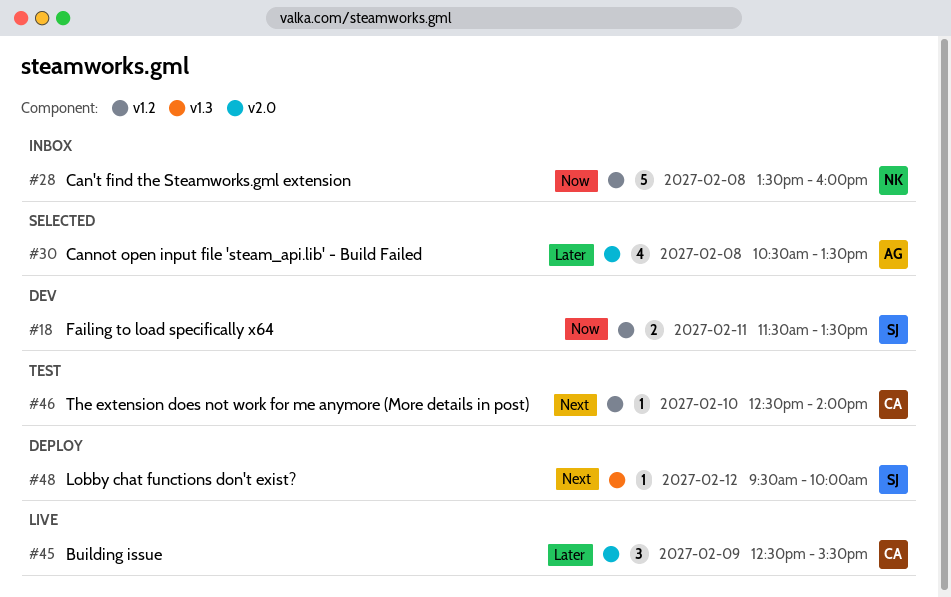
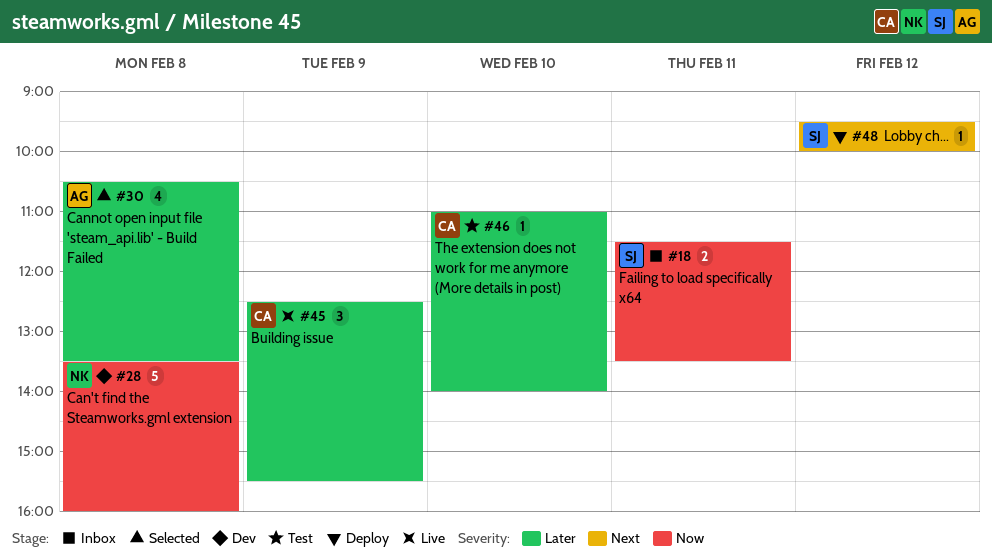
#18, status: Dev -> Inbox
#28, status: Inbox -> Dev
#46, priority: Next -> Later
#46, begins: 12:30 -> 11:00

